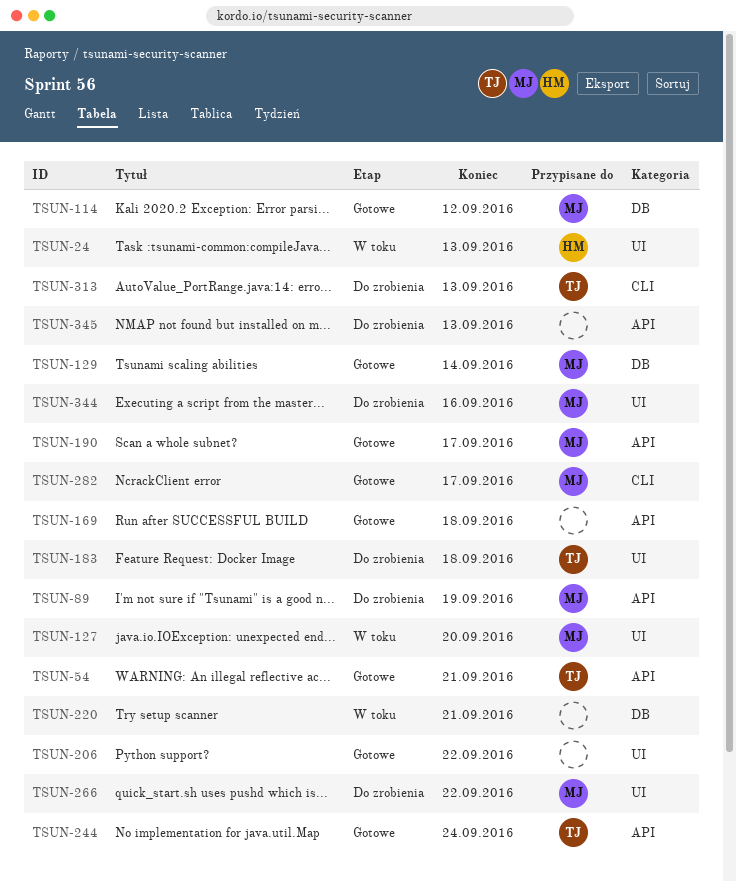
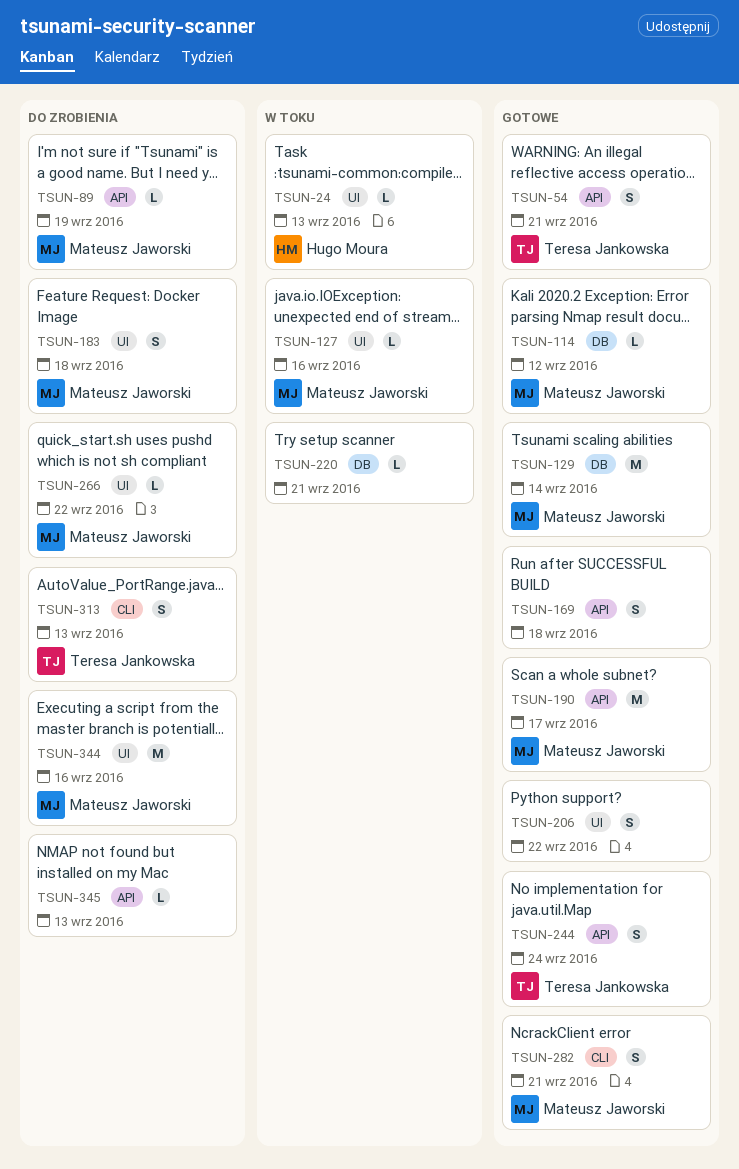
TSUN-127, due: Sep 20 -> Sep 16
TSUN-183, owner: Teresa Jankowska -> Mateusz Jaworski
TSUN-282, due: Sep 17 -> Sep 21

